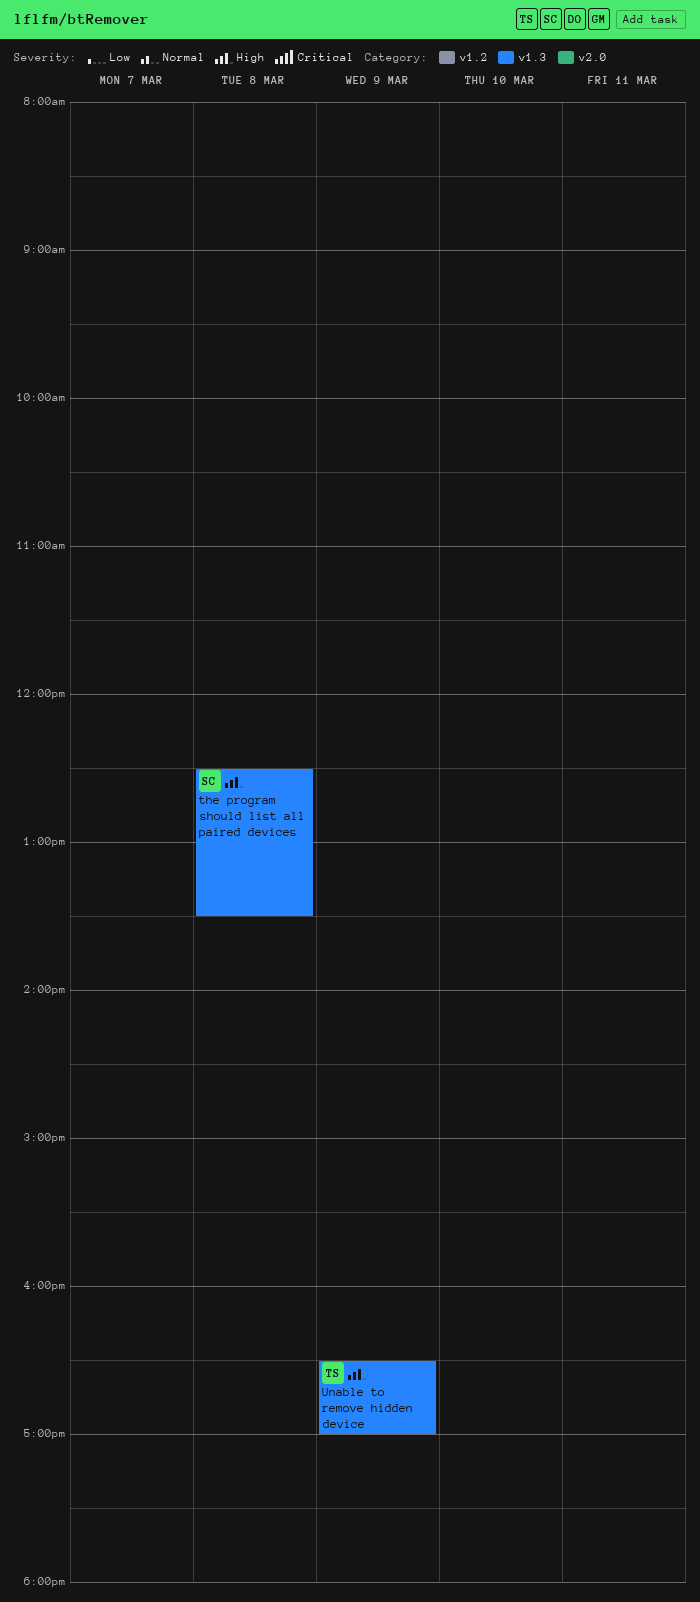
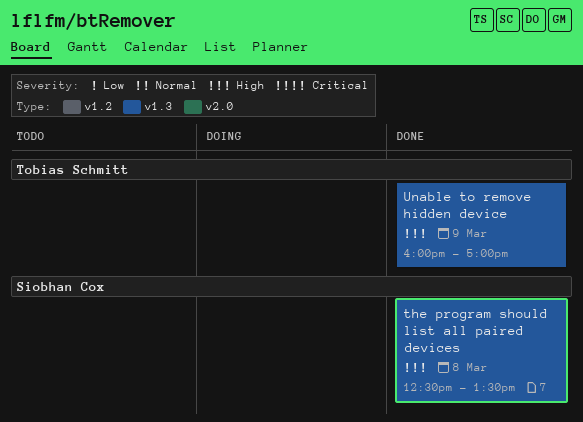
Unable to remove hidden device, begins: 16:30 -> 16:00

